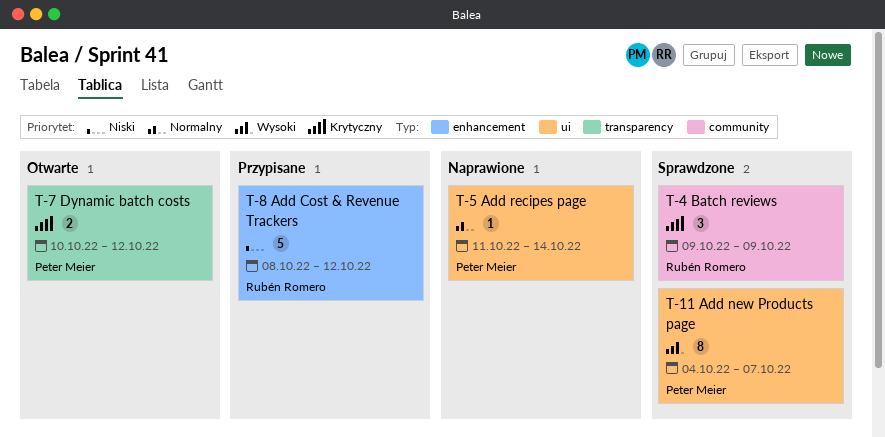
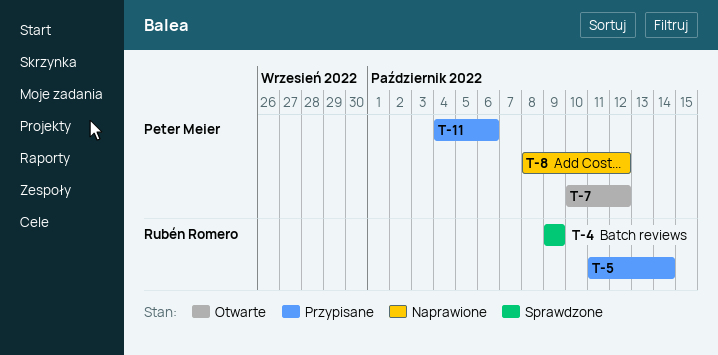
T-5, status: Naprawione -> Przypisane
T-5, owner: Peter Meier -> Rubén Romero
T-8, status: Przypisane -> Naprawione
T-8, owner: Rubén Romero -> Peter Meier
T-11, status: Sprawdzone -> Przypisane
T-11, due: Oct 7 -> Oct 6

